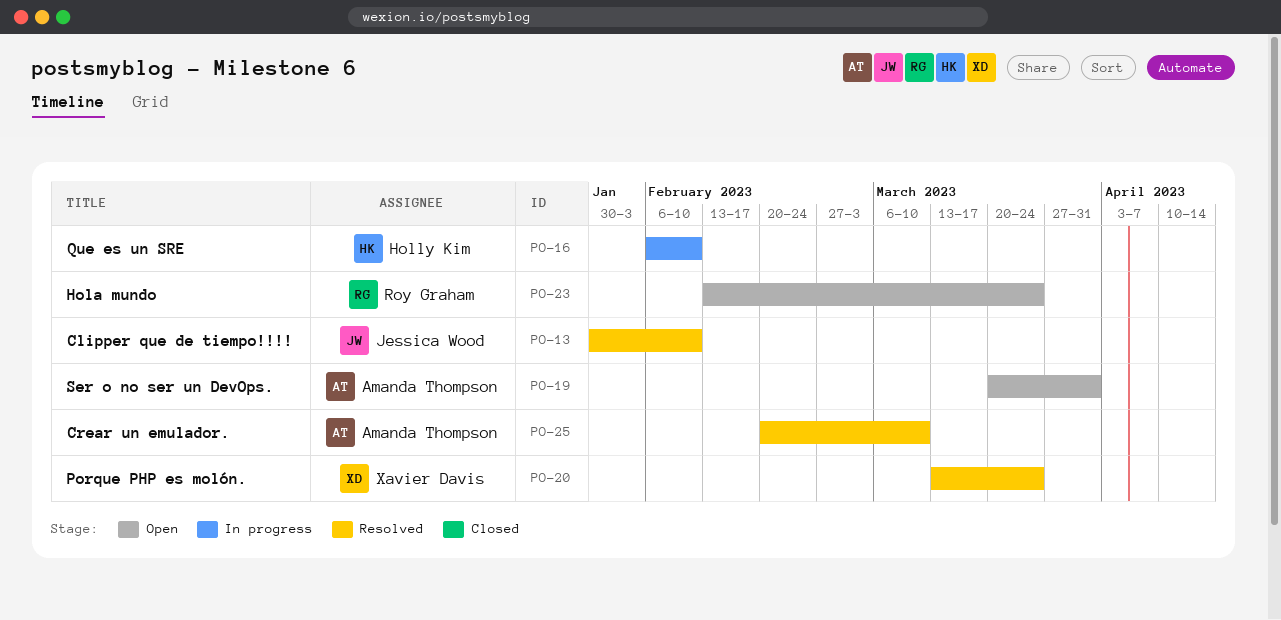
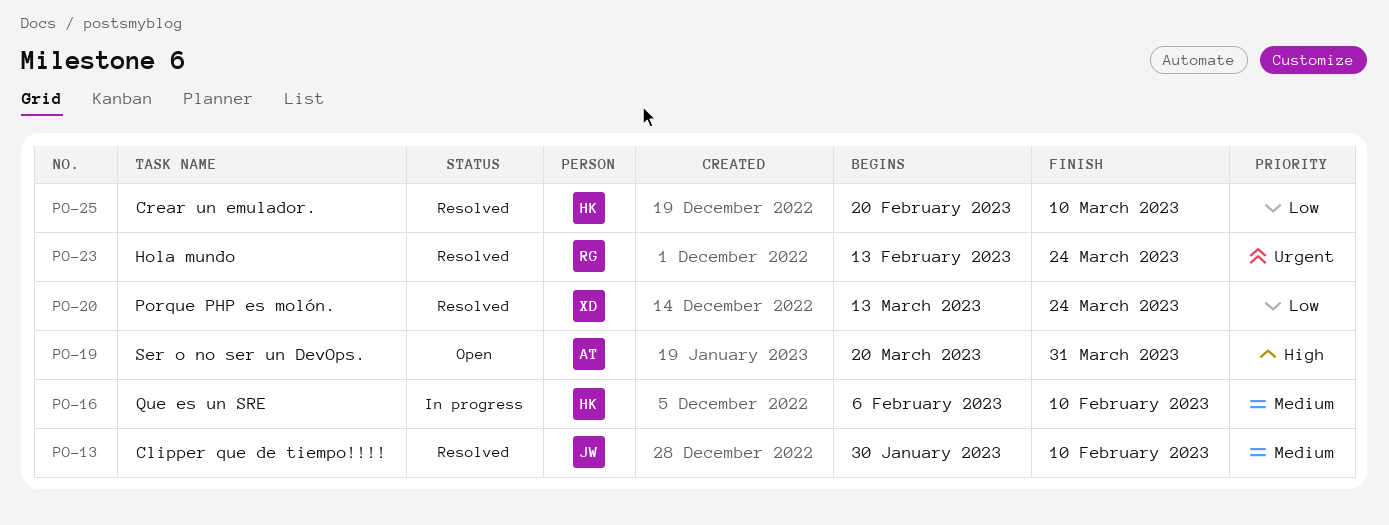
PO-23, status: Open -> Resolved
PO-25, owner: Amanda Thompson -> Holly Kim

